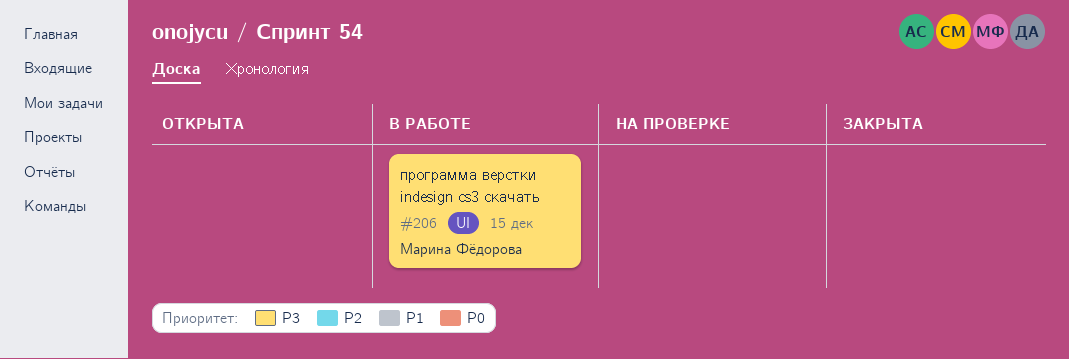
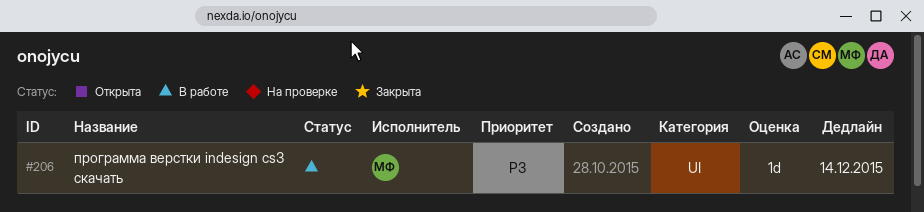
#206, due: Dec 15 -> Dec 14

